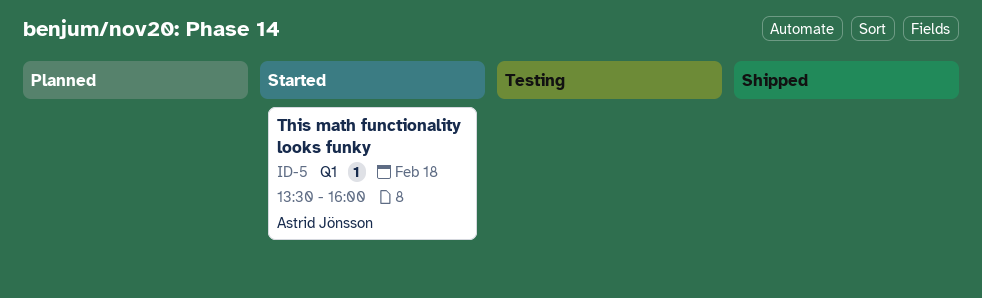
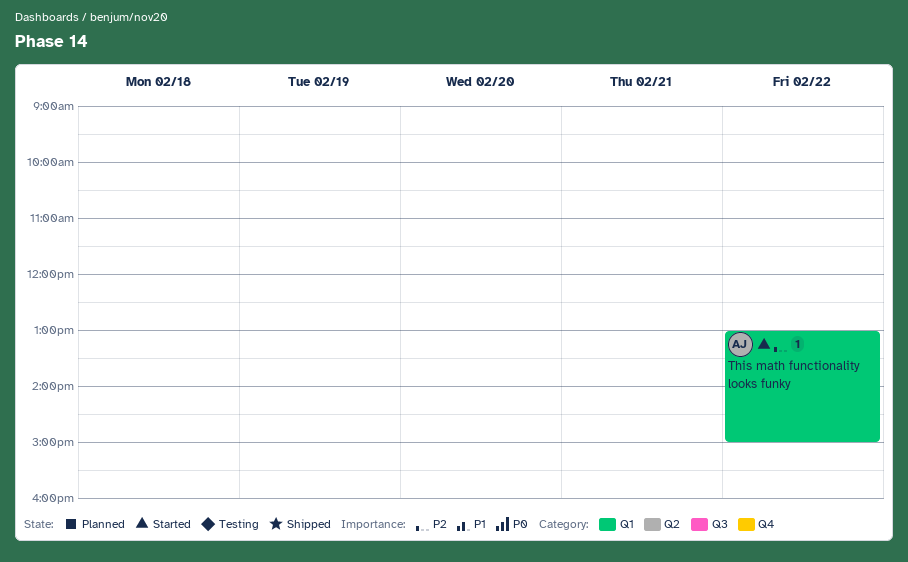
This math functionality looks funky, day: Feb 18 -> Feb 22
This math functionality looks funky, begins: 13:30 -> 13:00
This math functionality looks funky, ends: 16:00 -> 15:00

